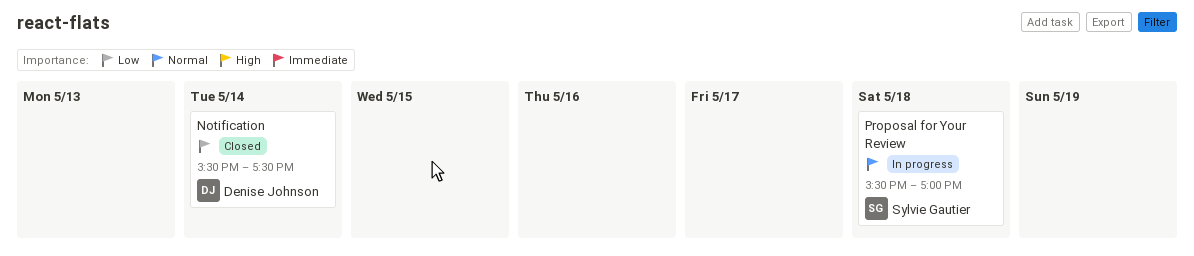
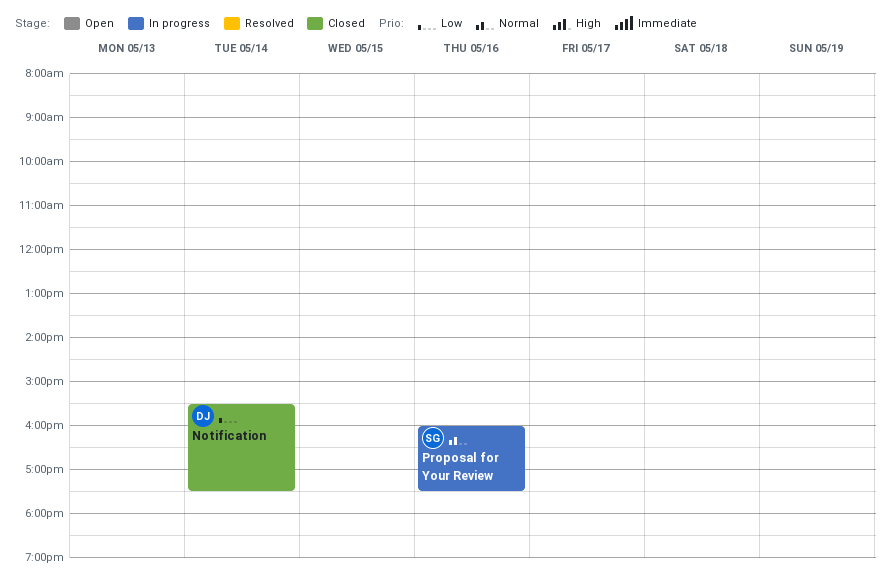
Proposal for Your Review, day: May 18 -> May 16
Proposal for Your Review, begins: 15:30 -> 16:00
Proposal for Your Review, ends: 17:00 -> 17:30

